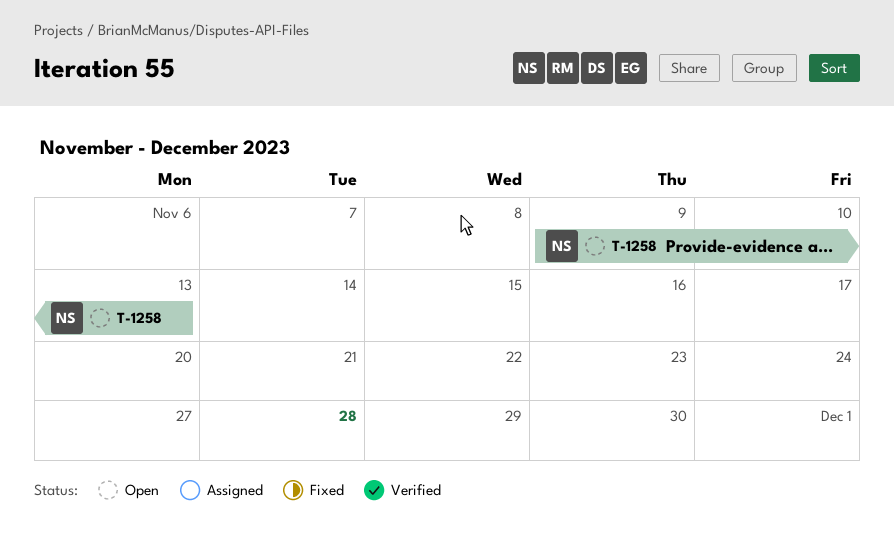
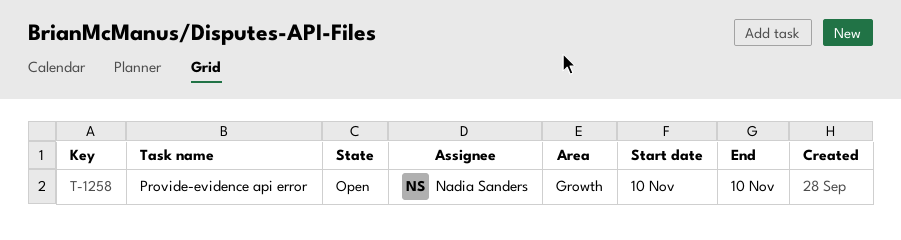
T-1258, start: Nov 9 -> Nov 10
T-1258, due: Nov 13 -> Nov 10

